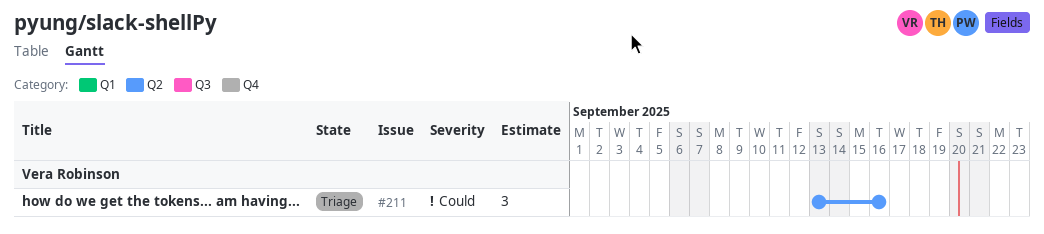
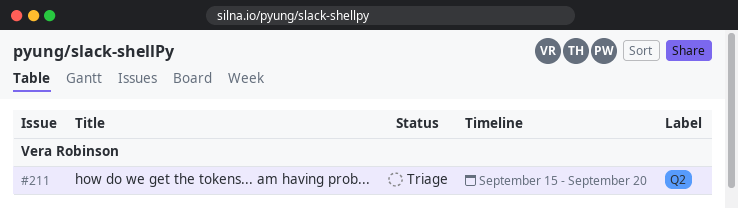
#211, start: Sep 13 -> Sep 15
#211, due: Sep 16 -> Sep 20

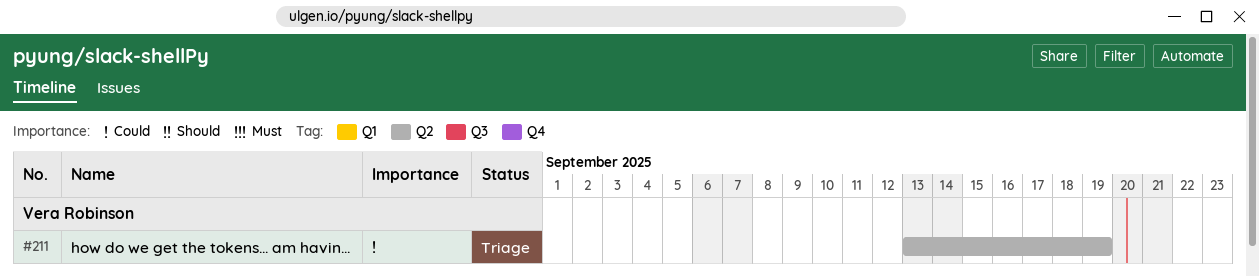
#211, start: Sep 15 -> Sep 13
#211, due: Sep 20 -> Sep 19

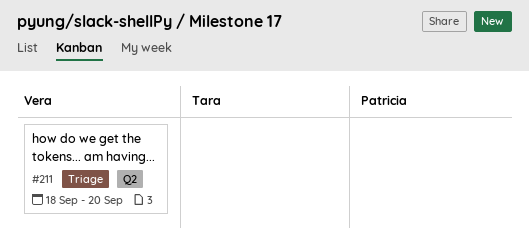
#211, start: Sep 13 -> Sep 18
#211, due: Sep 19 -> Sep 20

